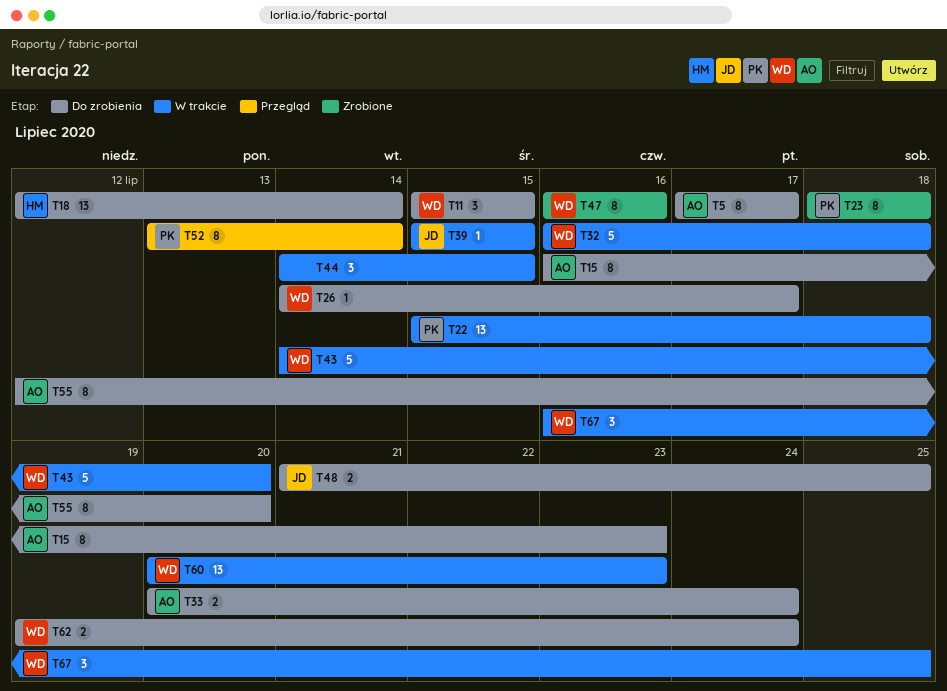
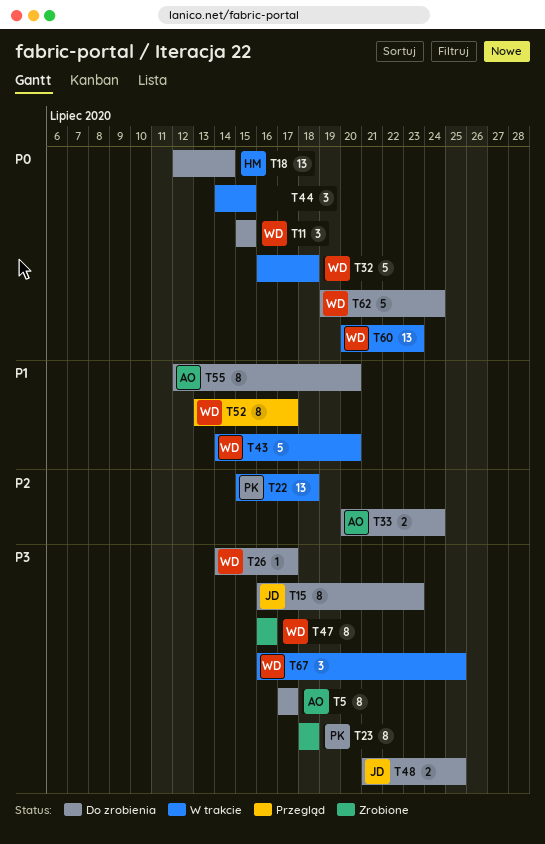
T15, owner: AO -> JD
T39: present -> none
T52, owner: PK -> WD
T52, due: Jul 14 -> Jul 17
T62, estimate: 2 -> 5

